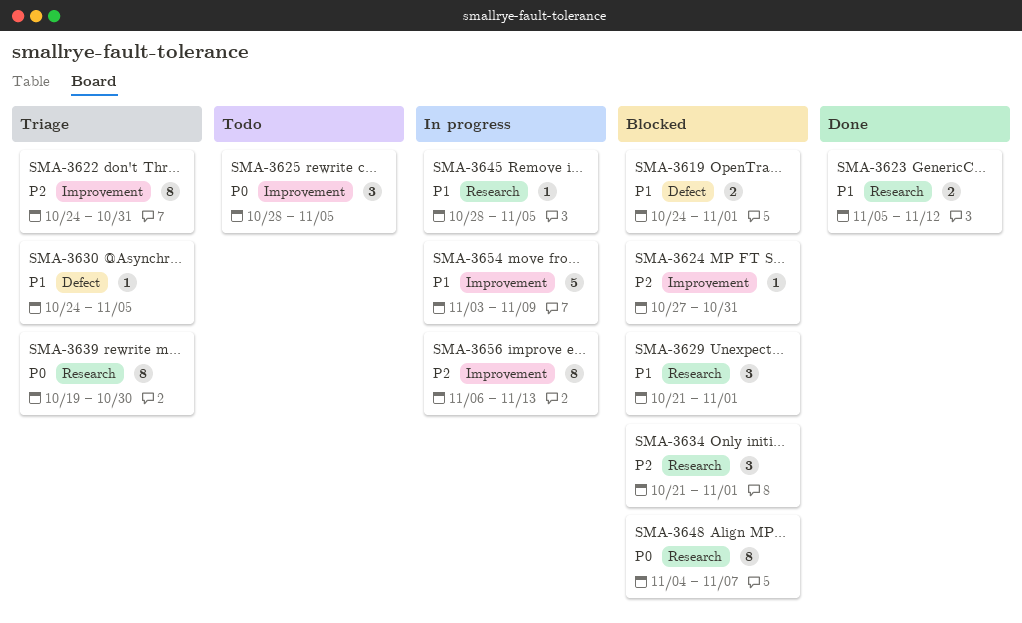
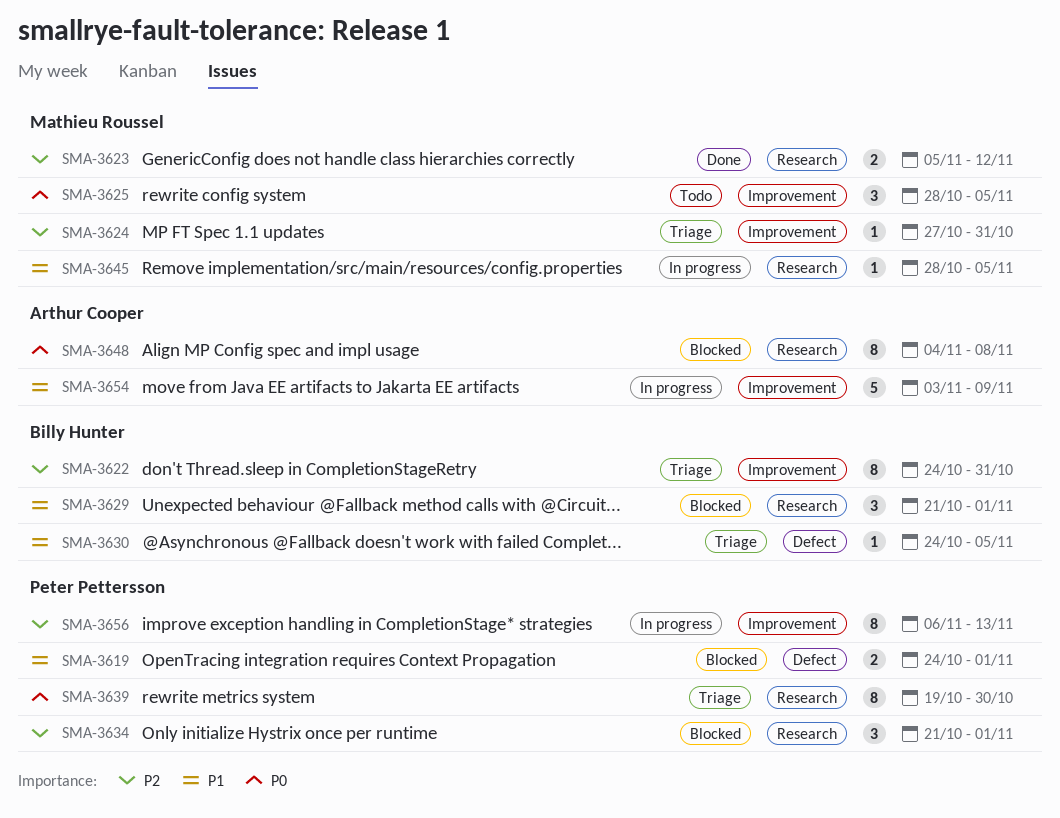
SMA-3623, priority: P1 -> P2
SMA-3624, status: Blocked -> Triage
SMA-3648, due: Nov 7 -> Nov 8

